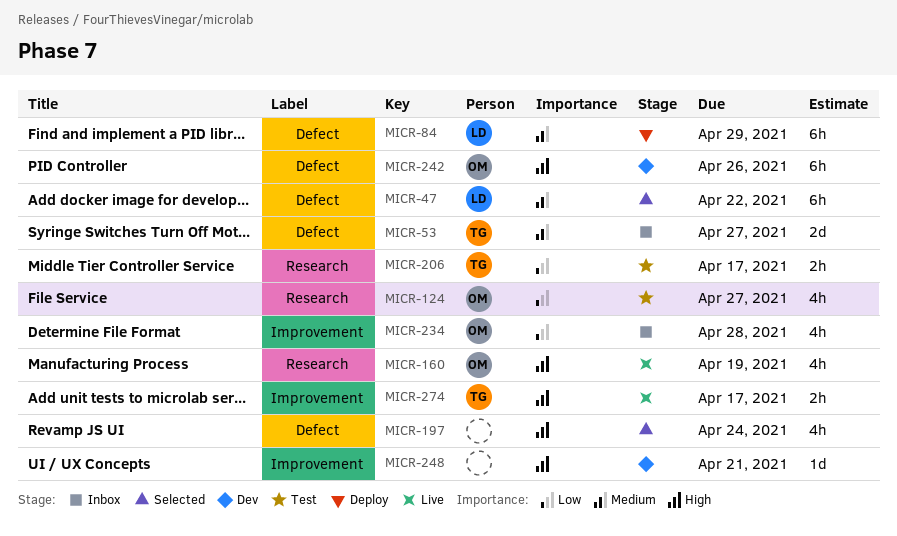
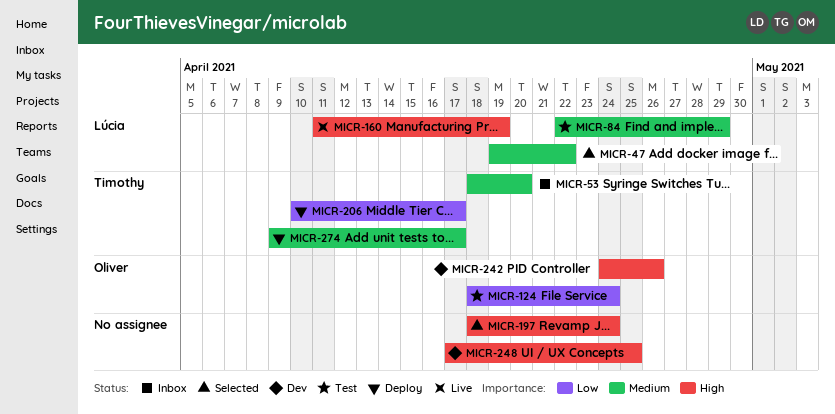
MICR-53, due: Apr 27 -> Apr 20
MICR-84, status: Deploy -> Test
MICR-124, due: Apr 27 -> Apr 24
MICR-160, owner: Oliver -> Lúcia
MICR-206, status: Test -> Deploy
MICR-234: present -> none
MICR-248, due: Apr 21 -> Apr 25
MICR-274, status: Live -> Deploy
MICR-274, priority: High -> Medium

